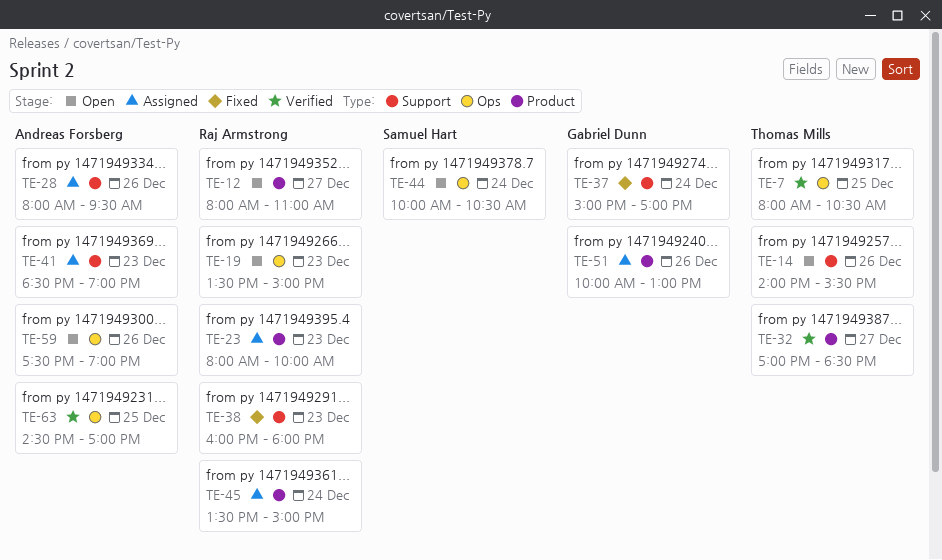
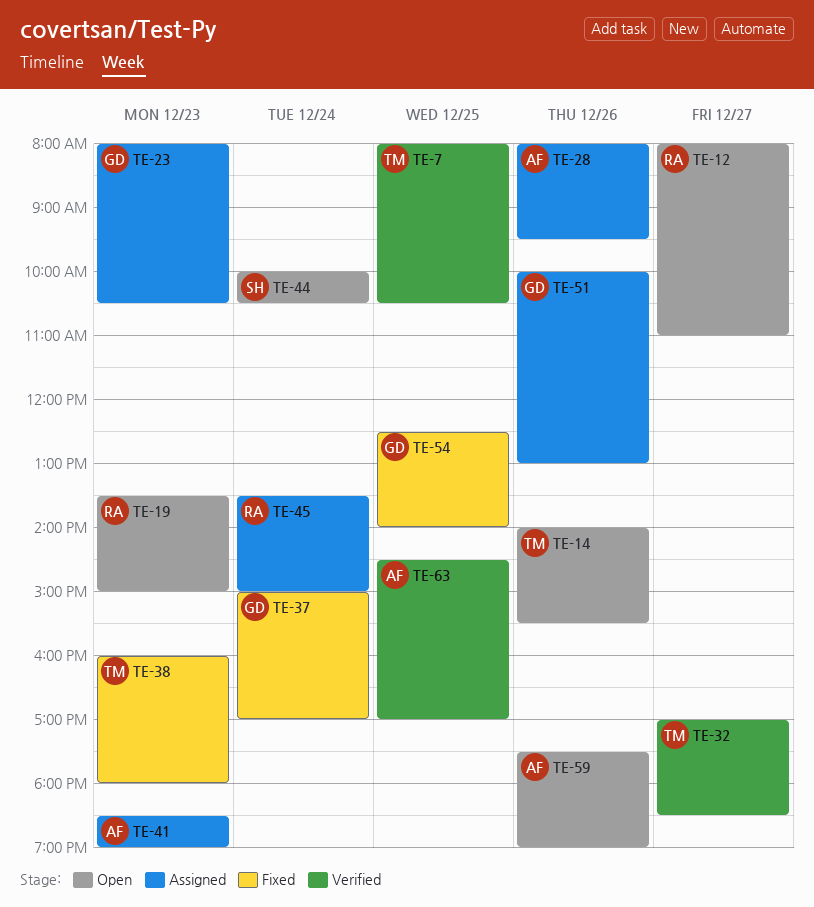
TE-23, owner: Raj Armstrong -> Gabriel Dunn
TE-23, ends: 10:00 -> 10:30
TE-38, owner: Raj Armstrong -> Thomas Mills
TE-54: none -> present

